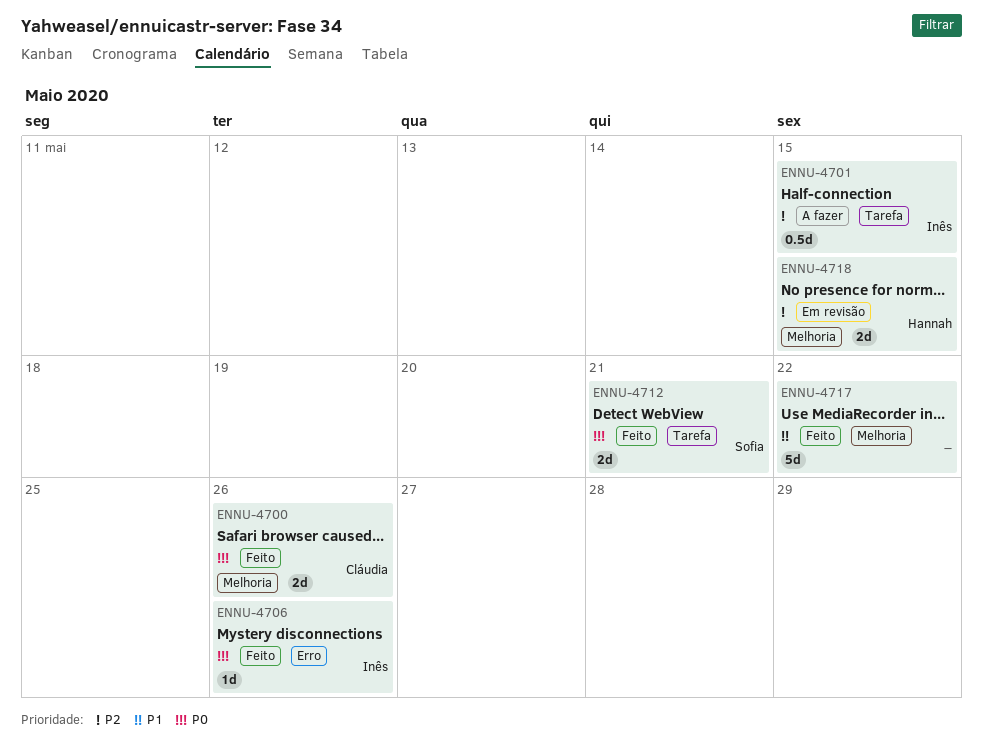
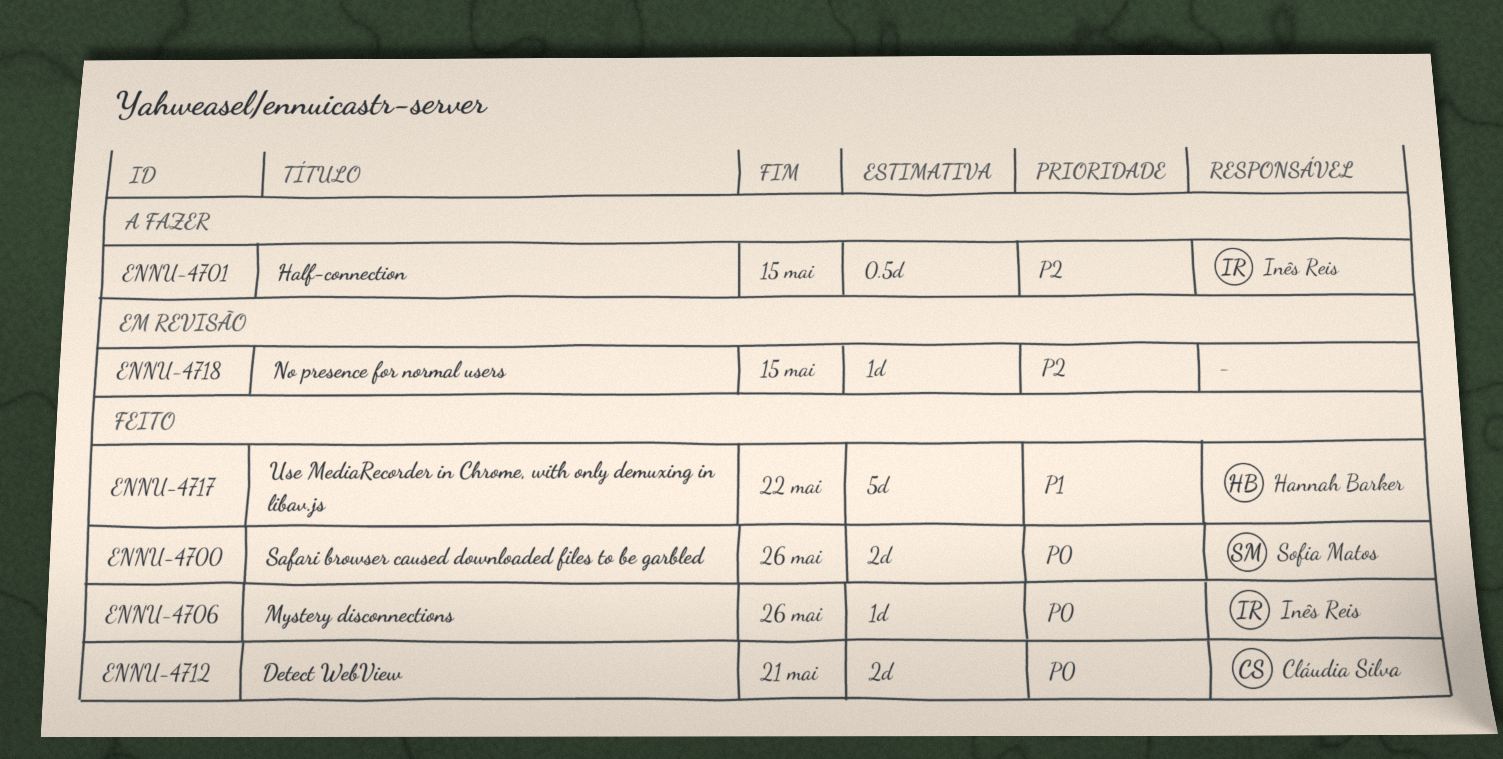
ENNU-4700, owner: Cláudia Silva -> Sofia Matos
ENNU-4712, owner: Sofia Matos -> Cláudia Silva
ENNU-4717, owner: none -> Hannah Barker
ENNU-4718, owner: Hannah Barker -> none
ENNU-4718, estimate: 2d -> 1d

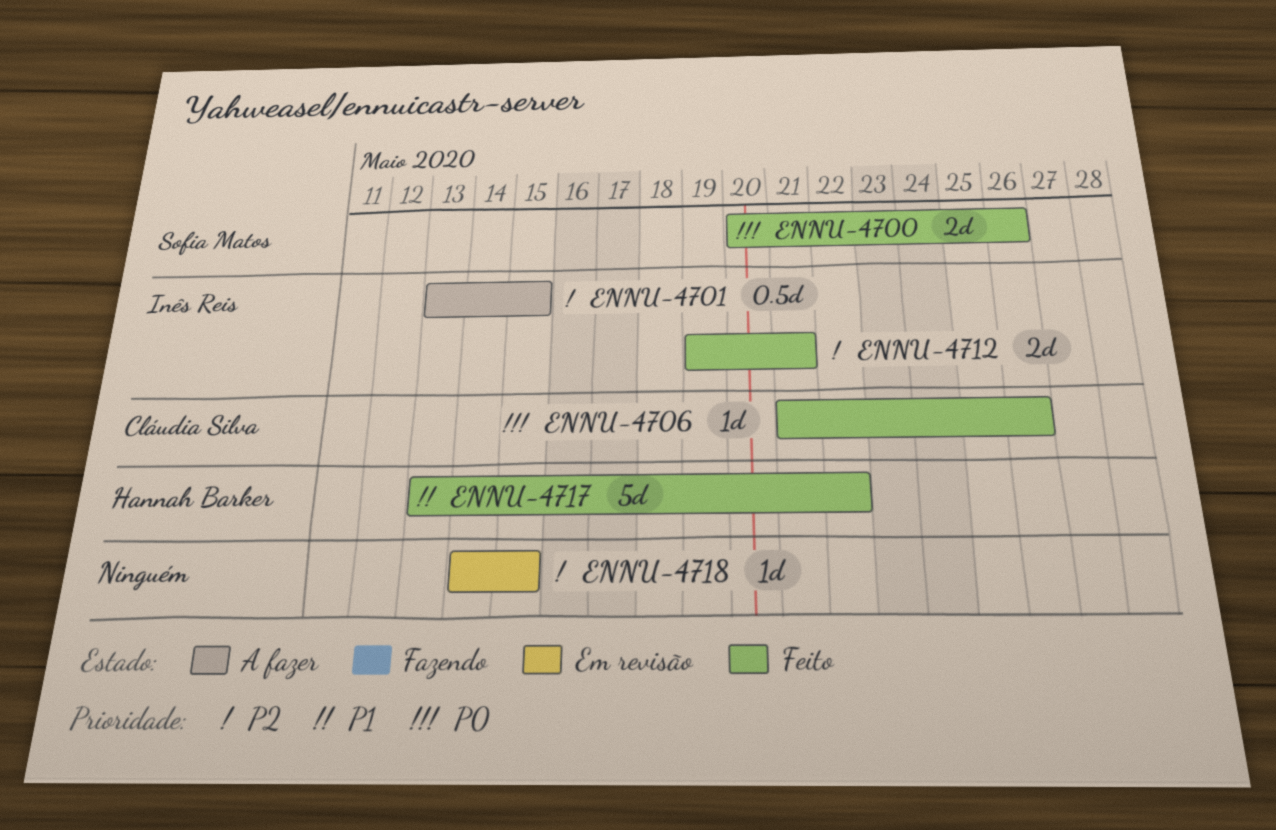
ENNU-4706, owner: Inês Reis -> Cláudia Silva
ENNU-4712, owner: Cláudia Silva -> Inês Reis
ENNU-4712, priority: P0 -> P2

